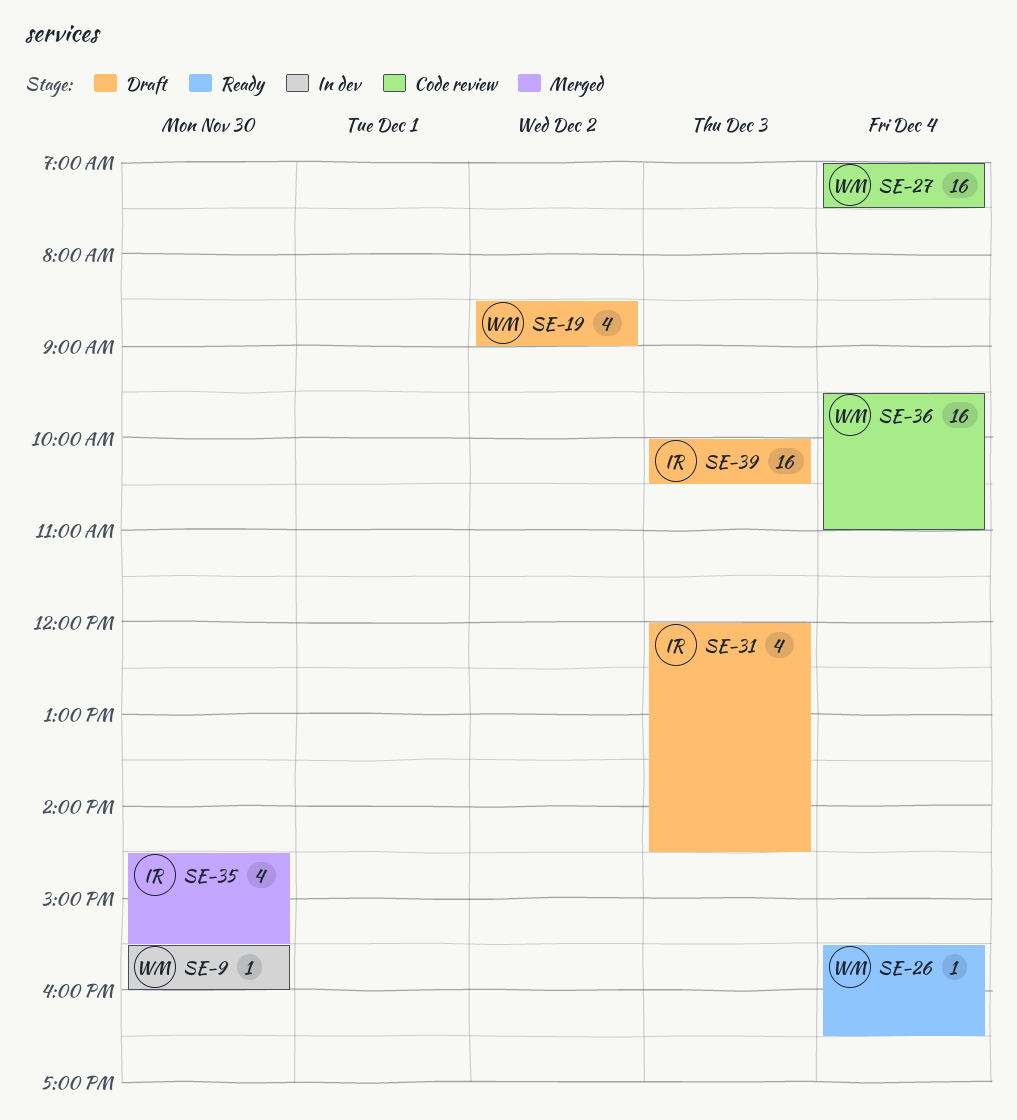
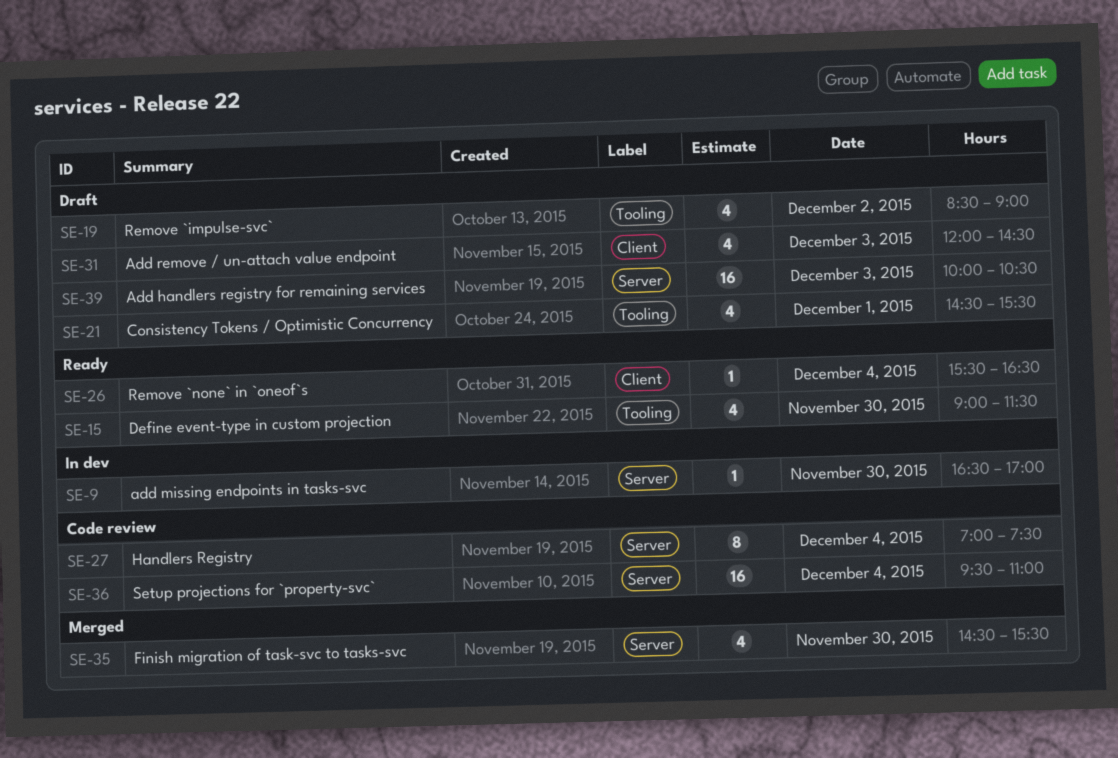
SE-9, begins: 15:30 -> 16:30
SE-9, ends: 16:00 -> 17:00
SE-15: none -> present
SE-21: none -> present
SE-27, estimate: 16 -> 8

